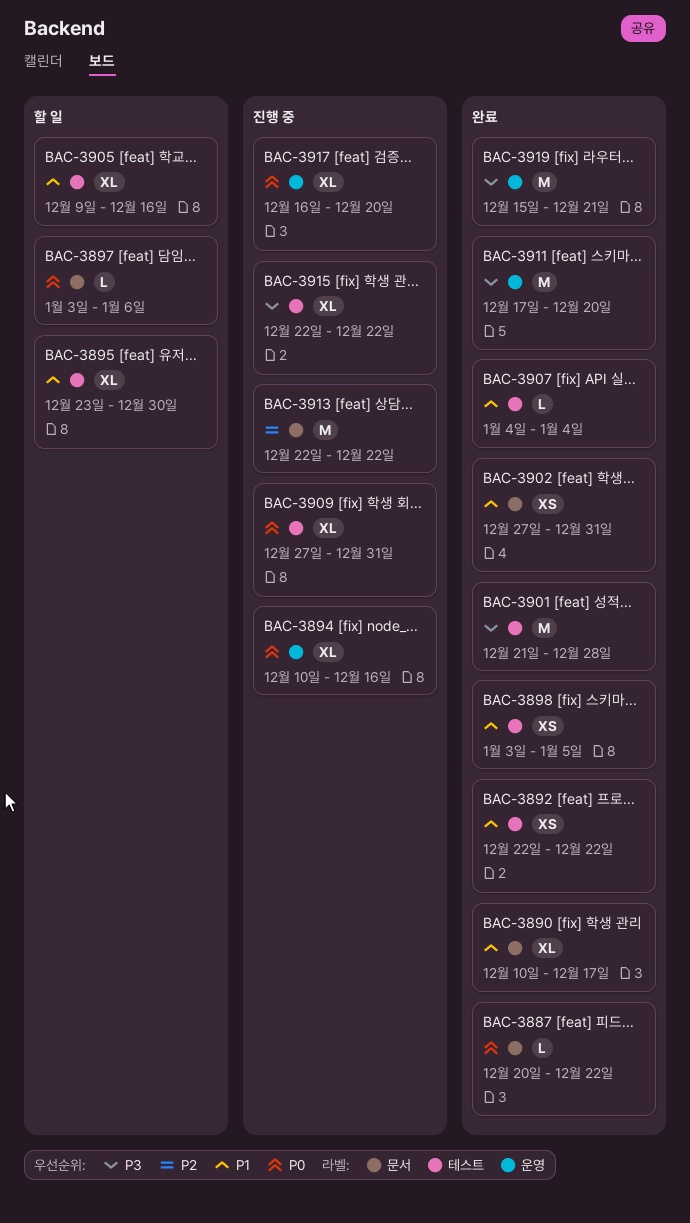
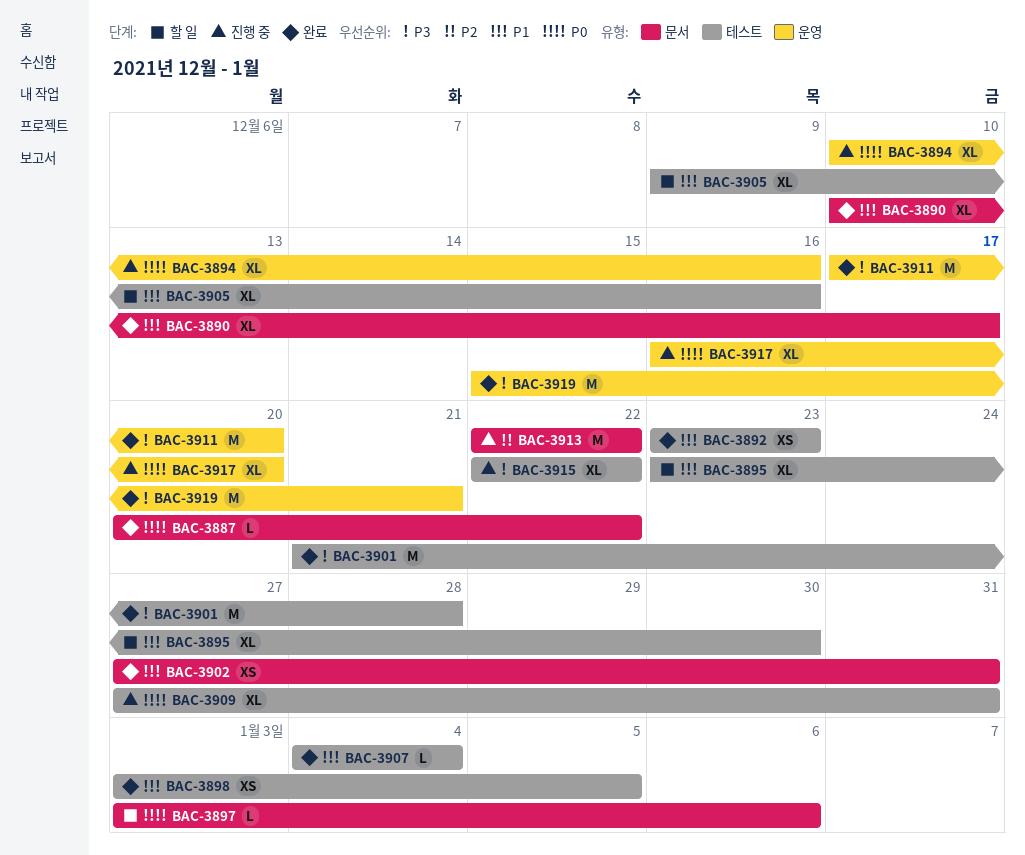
BAC-3892, start: Dec 22 -> Dec 23
BAC-3892, due: Dec 22 -> Dec 23

